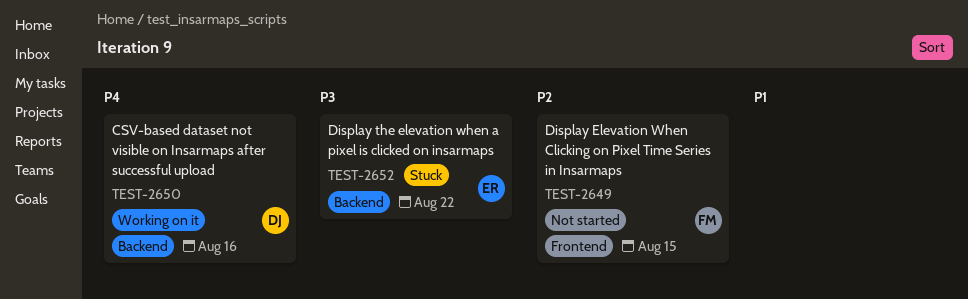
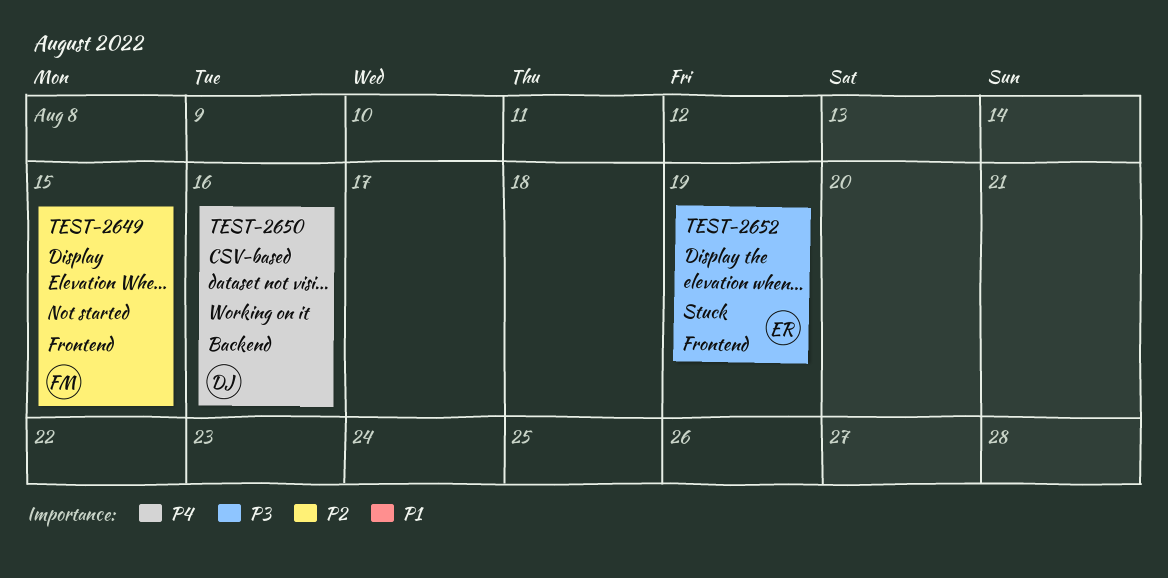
TEST-2652, label: Backend -> Frontend
TEST-2652, due: Aug 22 -> Aug 19

